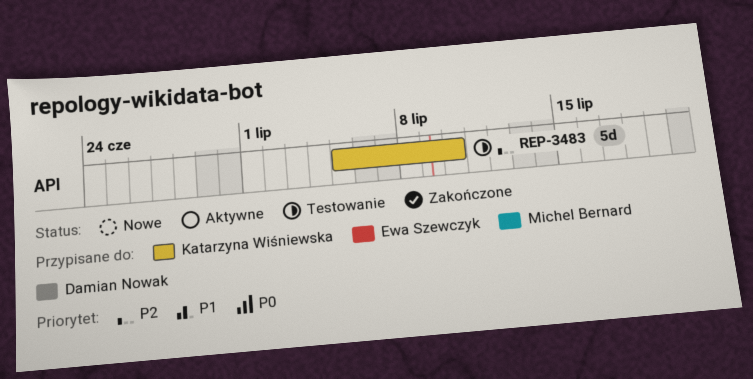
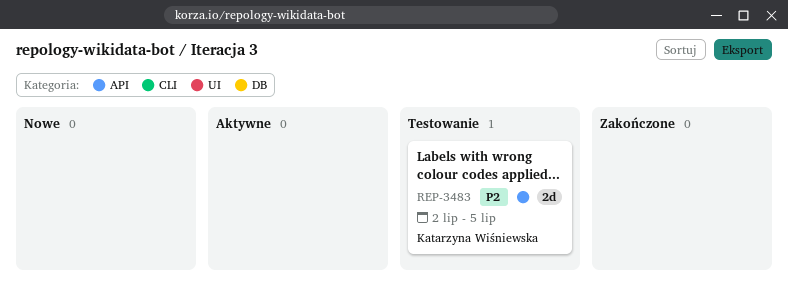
REP-3483, estimate: 5d -> 2d
REP-3483, start: Jul 5 -> Jul 2
REP-3483, due: Jul 10 -> Jul 5

